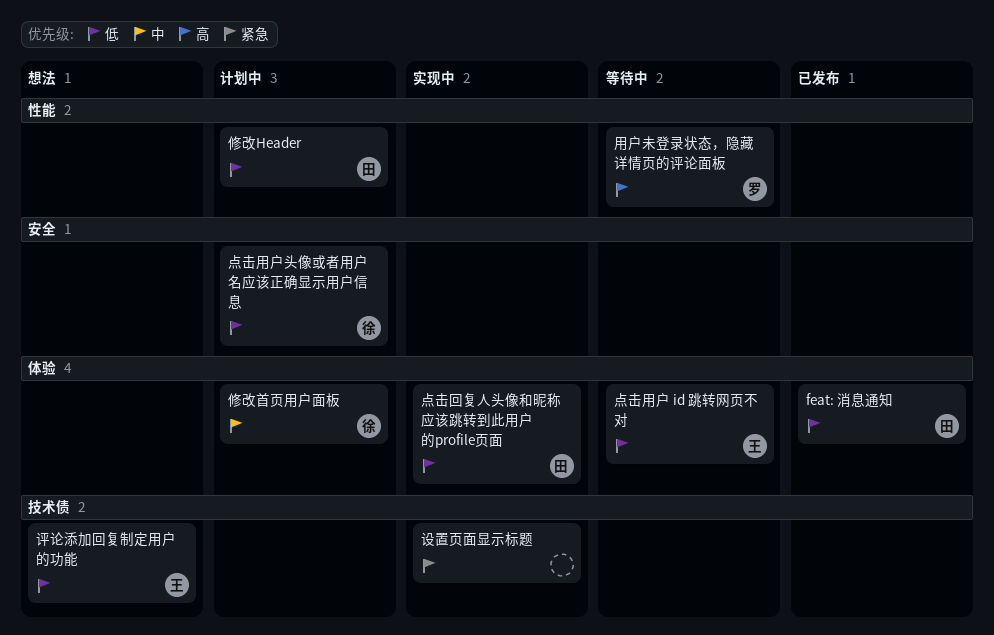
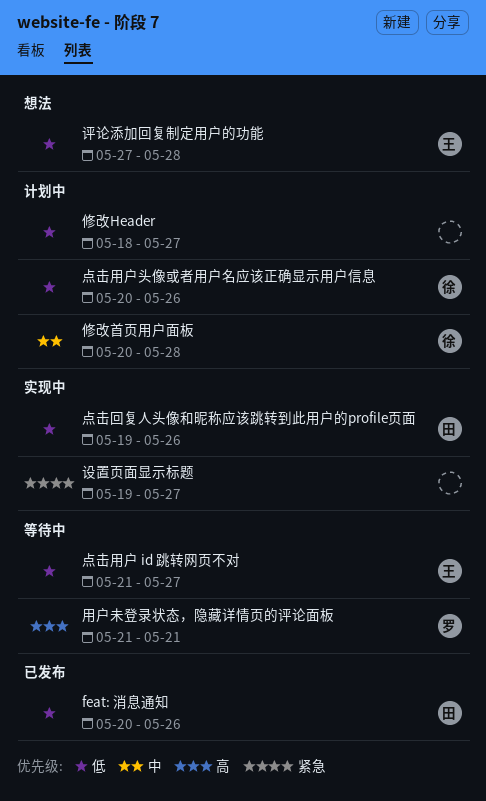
修改Header, owner: 田 -> none

